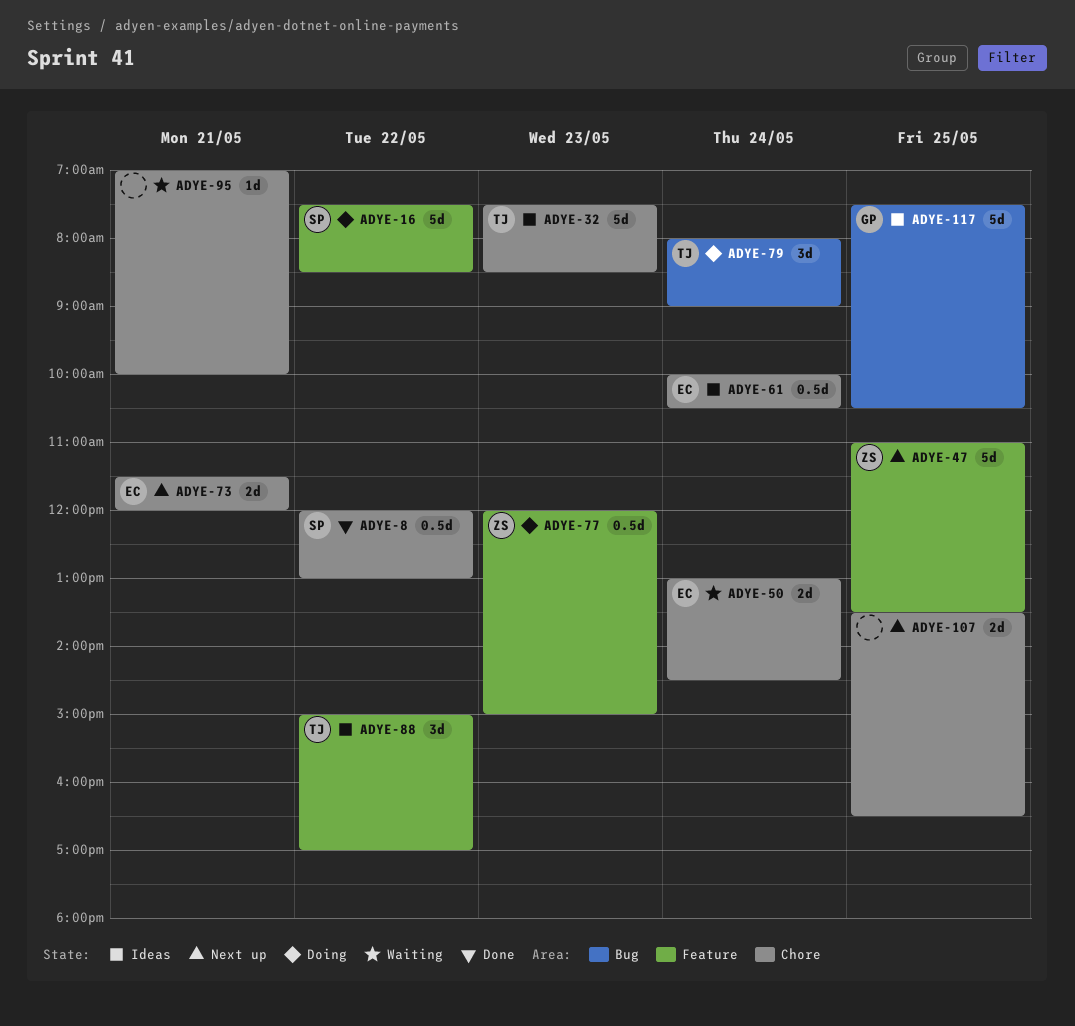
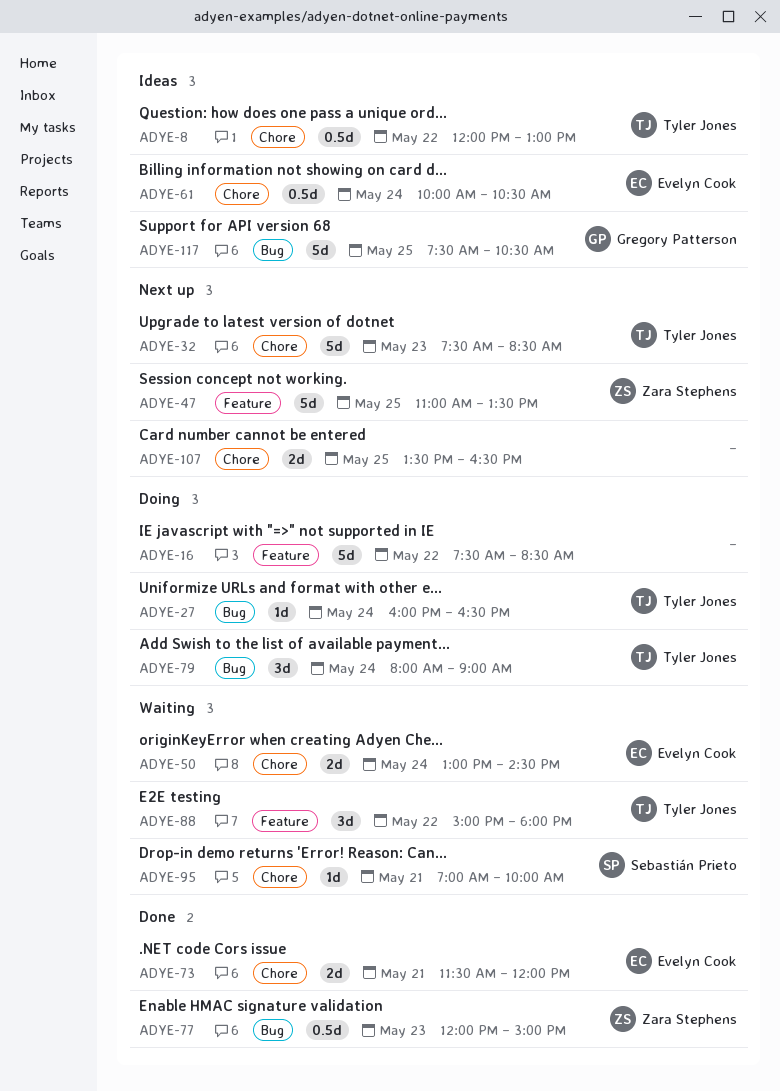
ADYE-8, status: Done -> Ideas
ADYE-8, owner: Sebastián Prieto -> Tyler Jones
ADYE-16, owner: Sebastián Prieto -> none
ADYE-27: none -> present
ADYE-32, status: Ideas -> Next up
ADYE-73, status: Next up -> Done
ADYE-77, status: Doing -> Done
ADYE-77, label: Feature -> Bug
ADYE-88, status: Ideas -> Waiting
ADYE-88, ends: 17:00 -> 18:00
ADYE-95, owner: none -> Sebastián Prieto

